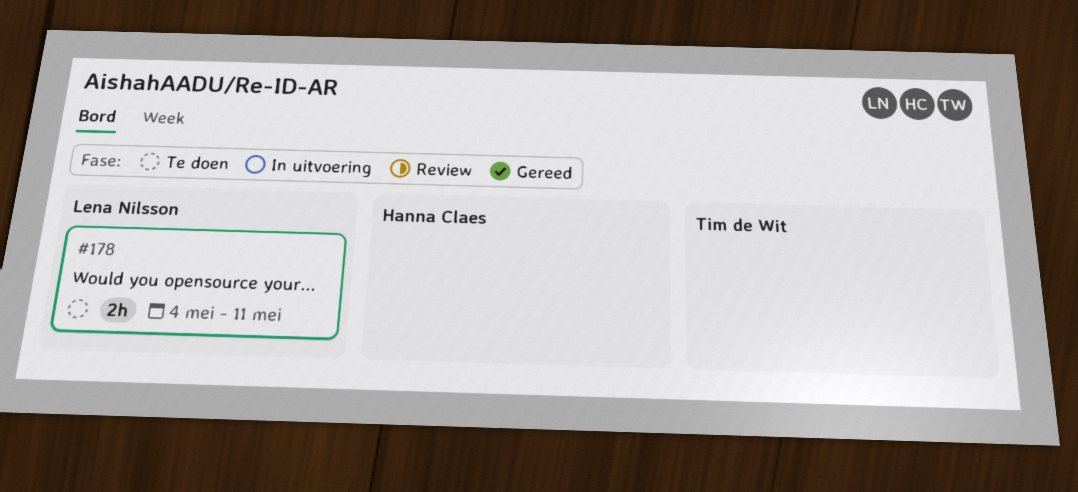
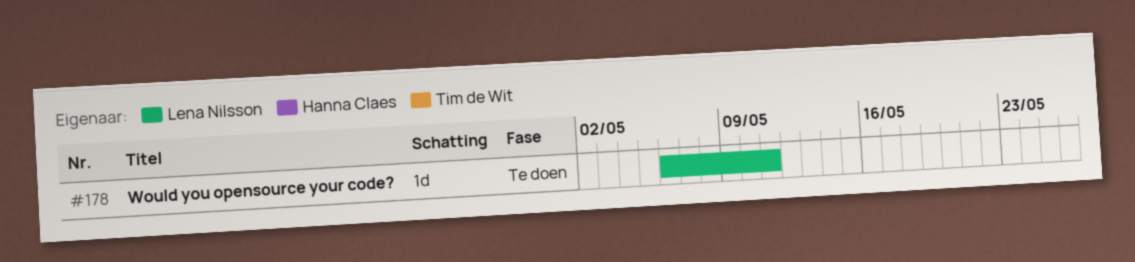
#178, estimate: 2h -> 1d
#178, start: May 4 -> May 6

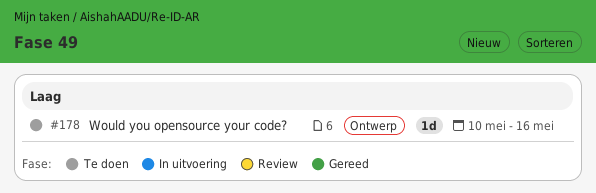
#178, start: May 6 -> May 10
#178, due: May 11 -> May 16

